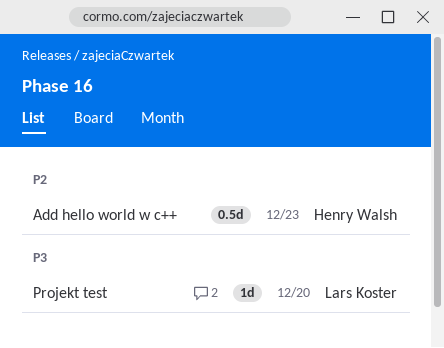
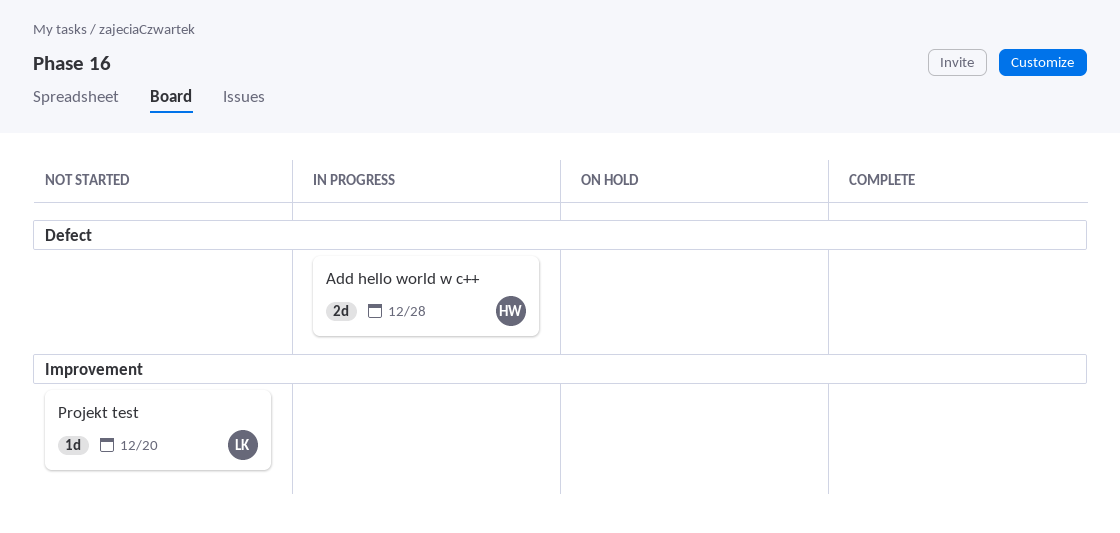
Add hello world w c++, estimate: 0.5d -> 2d
Add hello world w c++, due: Dec 23 -> Dec 28

